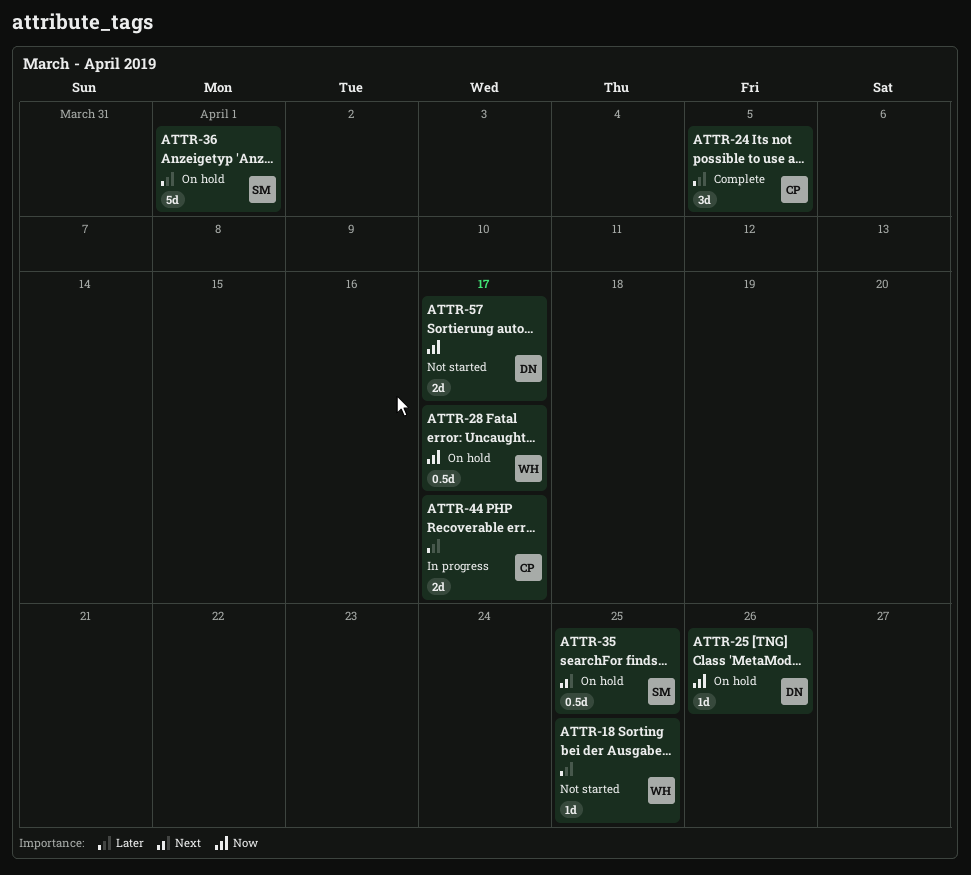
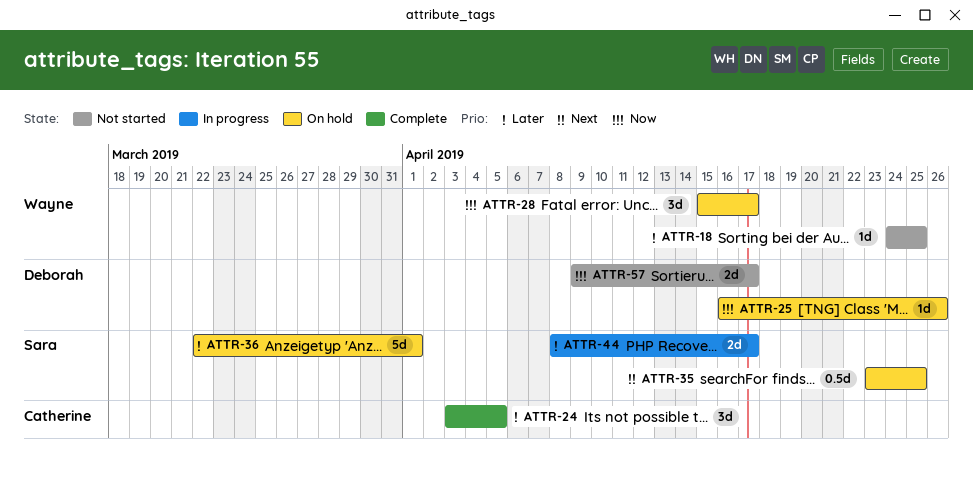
ATTR-28, estimate: 0.5d -> 3d
ATTR-44, owner: Catherine -> Sara

